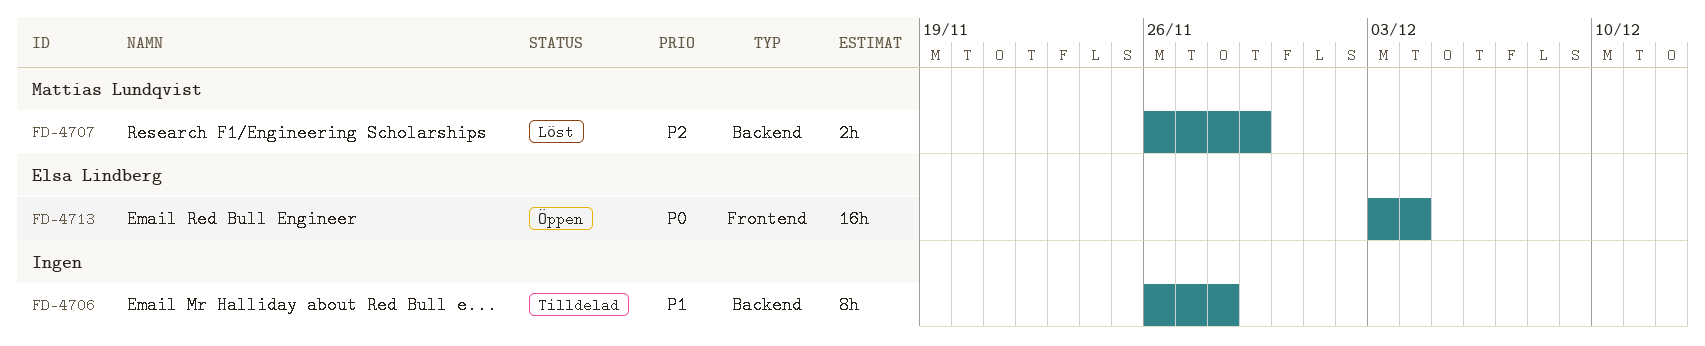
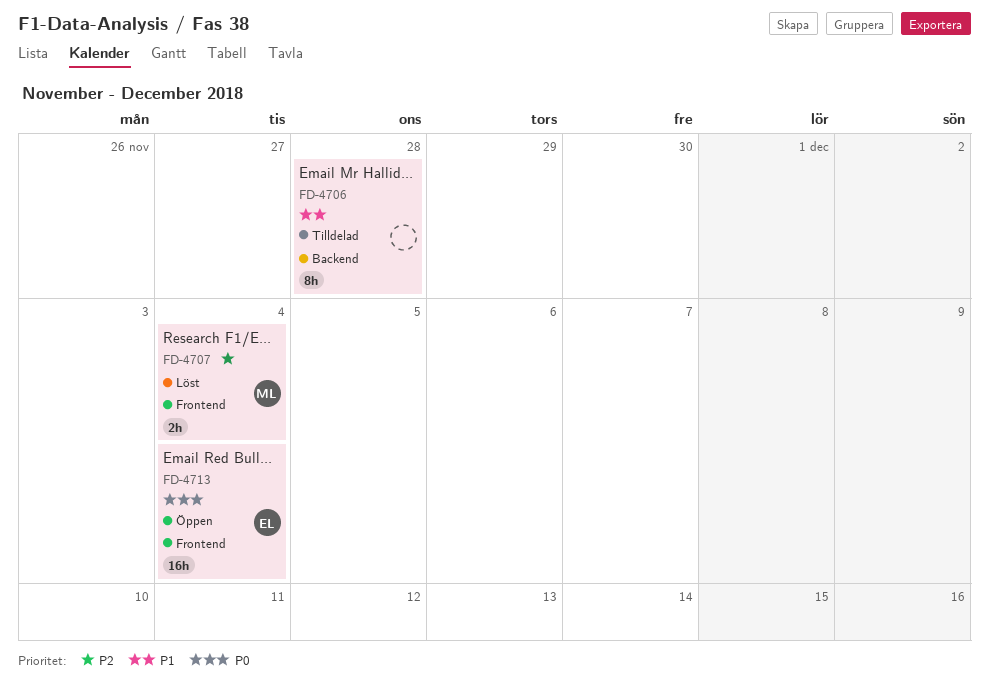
FD-4707, label: Backend -> Frontend
FD-4707, due: Nov 29 -> Dec 4

